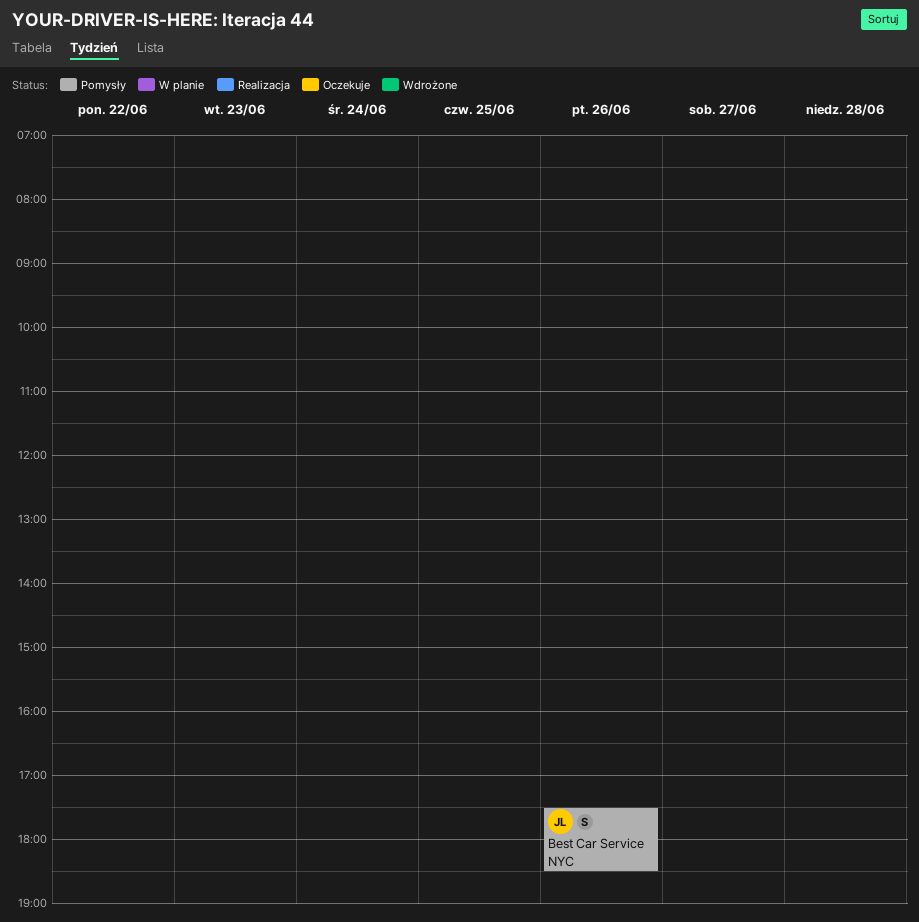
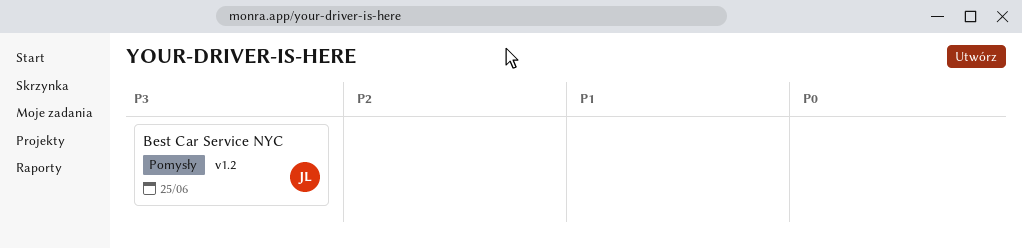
Best Car Service NYC, day: Jun 26 -> Jun 25

